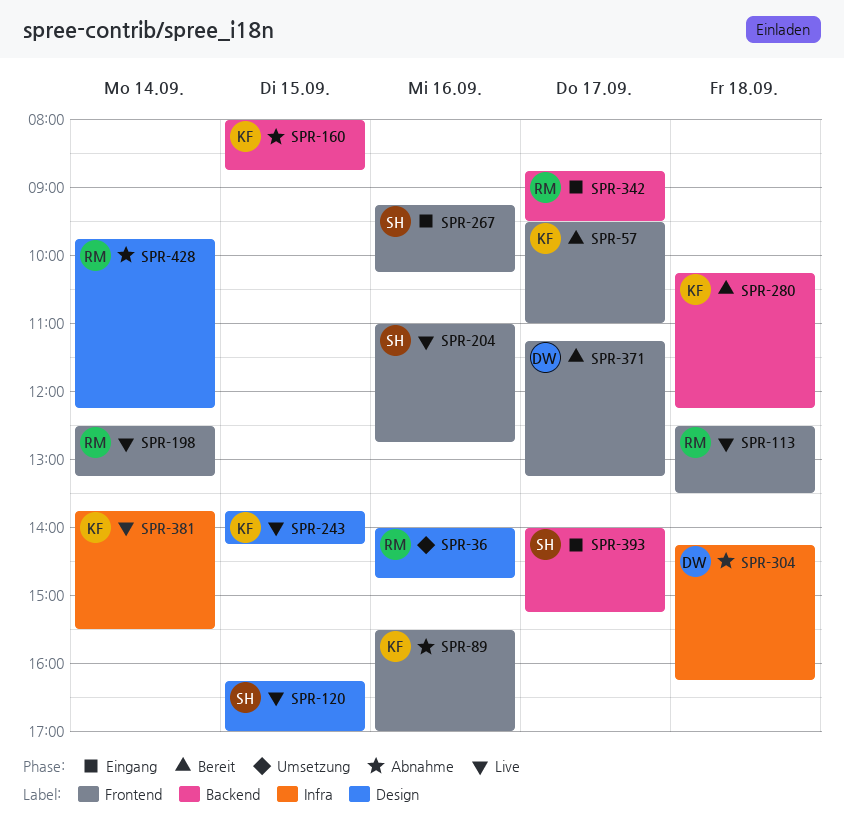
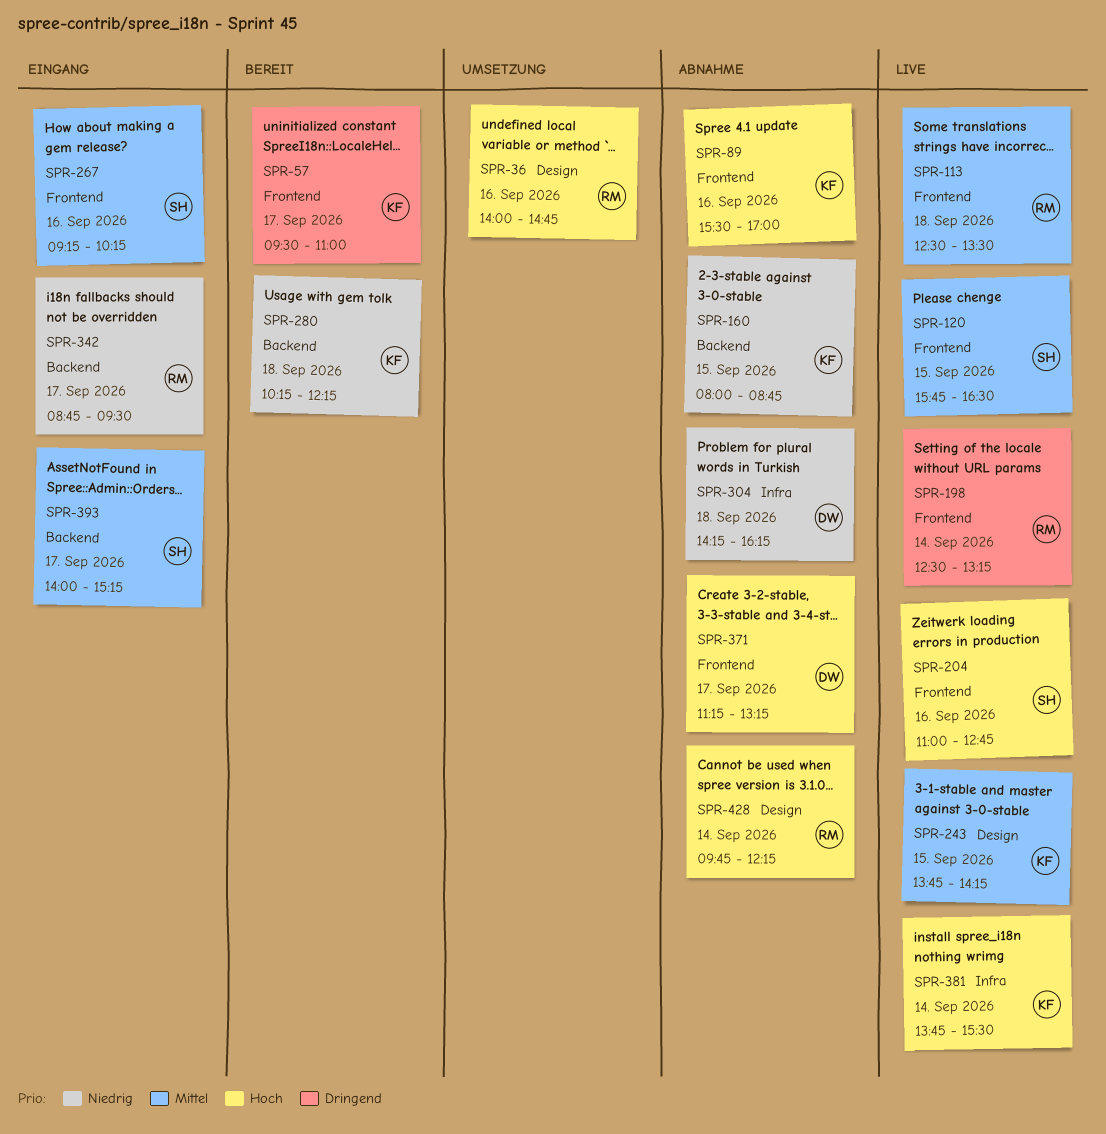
SPR-120, label: Design -> Frontend
SPR-120, begins: 16:15 -> 15:45
SPR-120, ends: 17:00 -> 16:30
SPR-371, status: Bereit -> Abnahme

